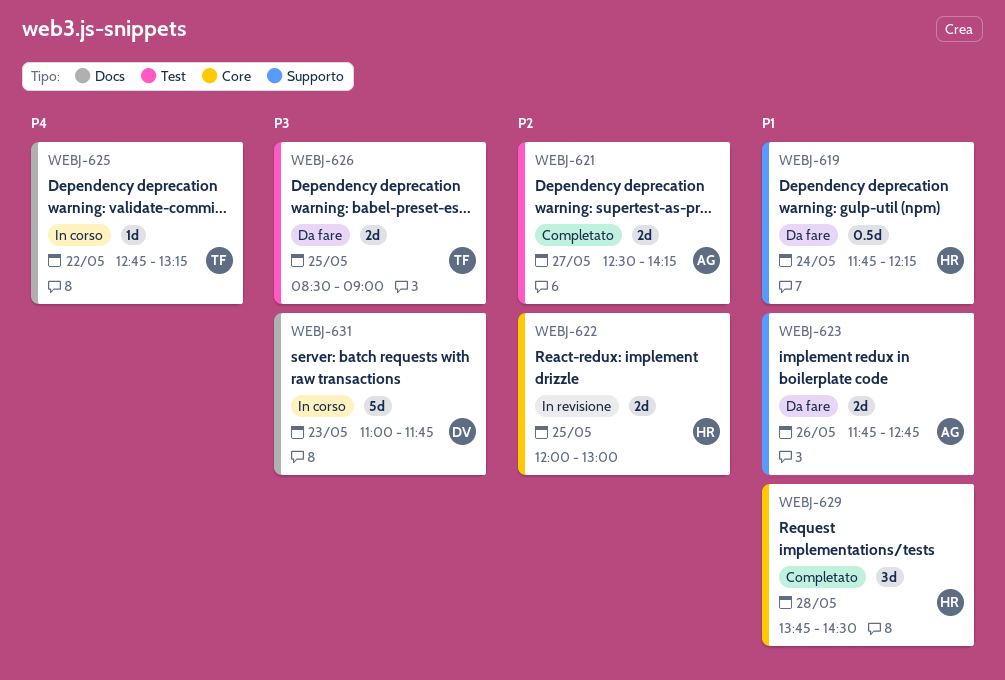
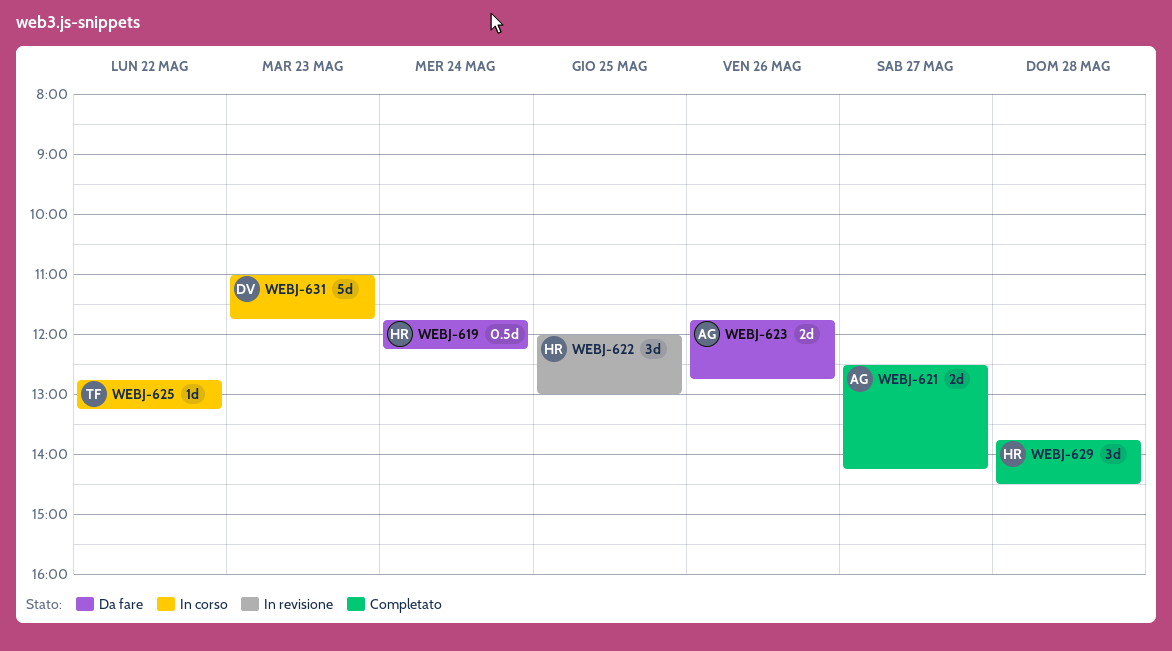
WEBJ-622, estimate: 2d -> 3d
WEBJ-626: present -> none

